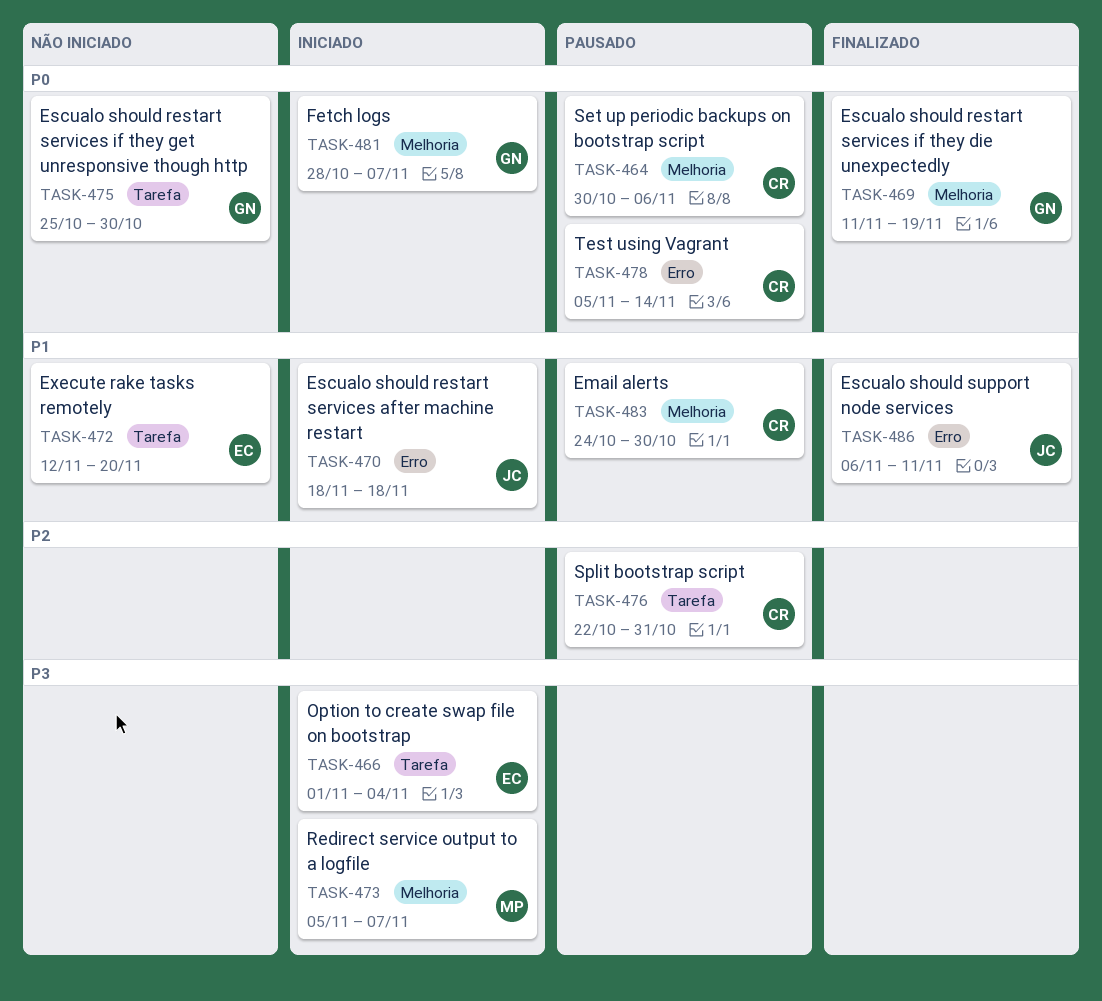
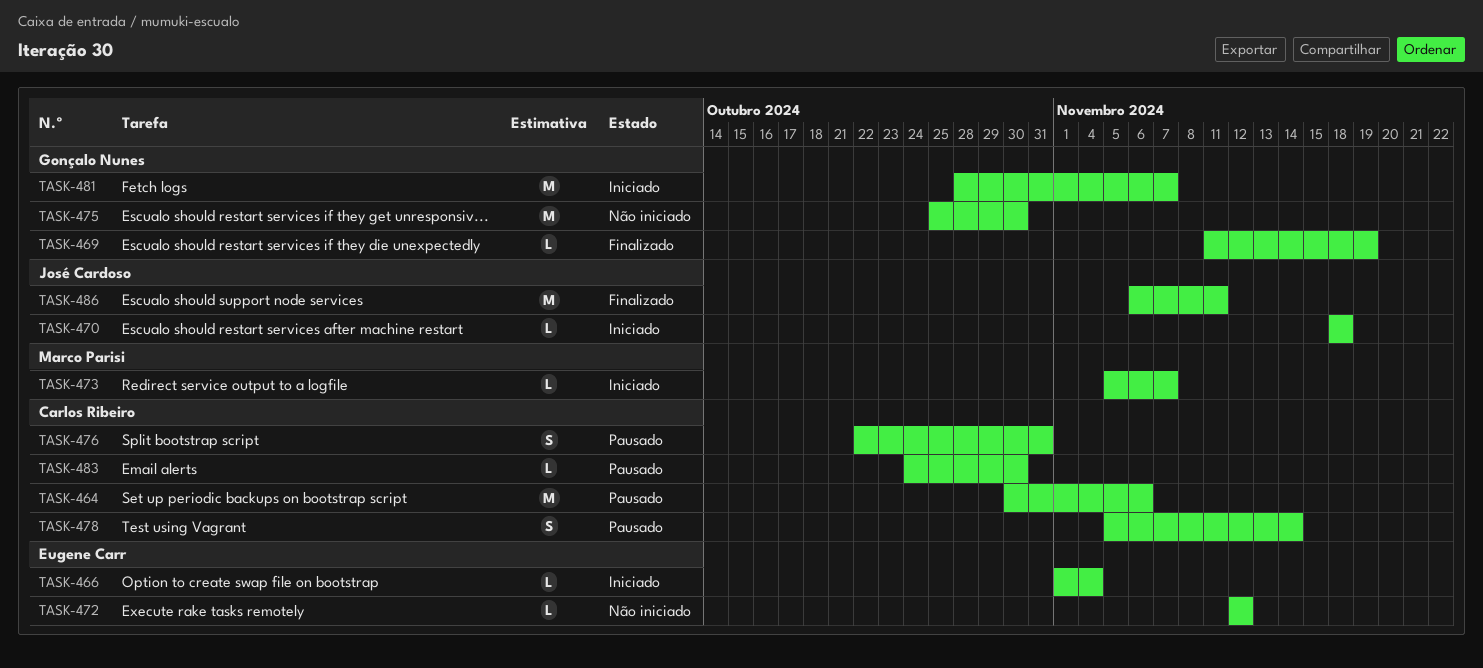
TASK-472, due: Nov 20 -> Nov 12

